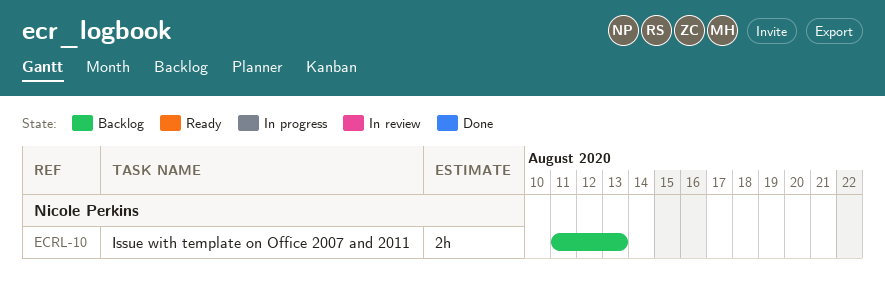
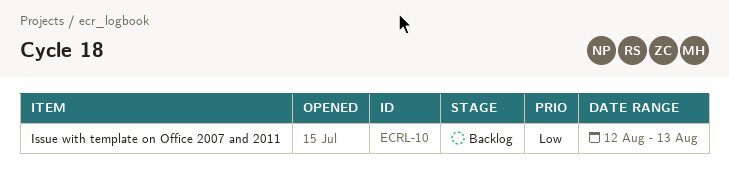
ECRL-10, start: Aug 11 -> Aug 12

